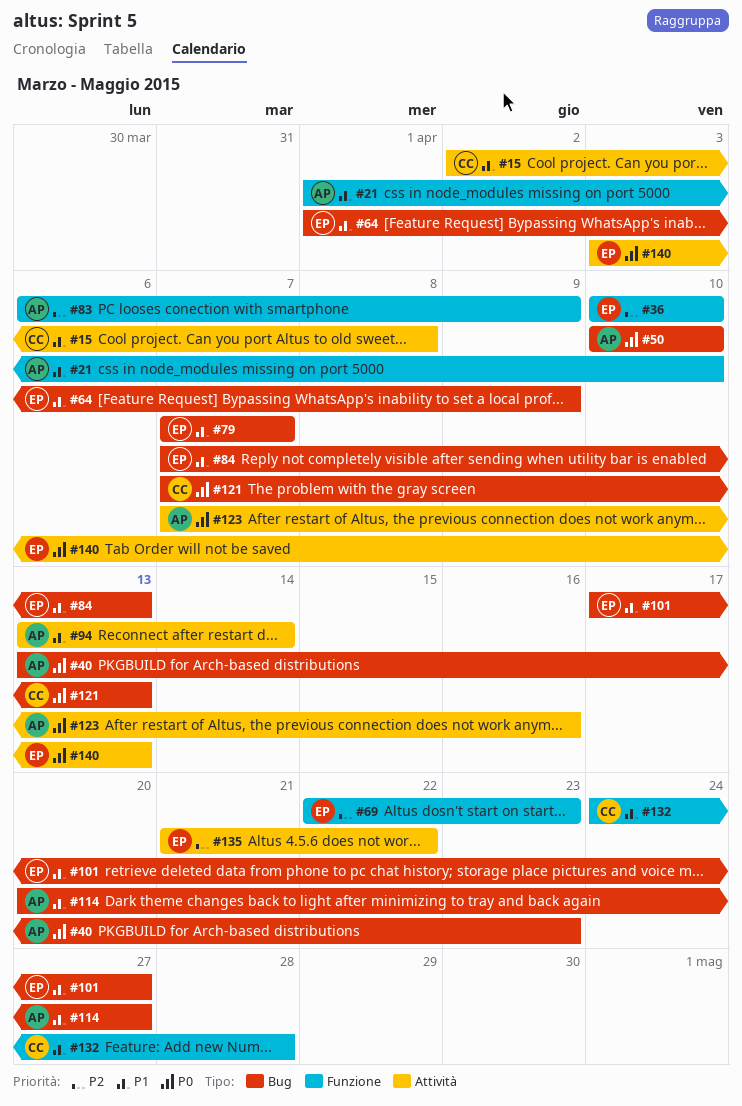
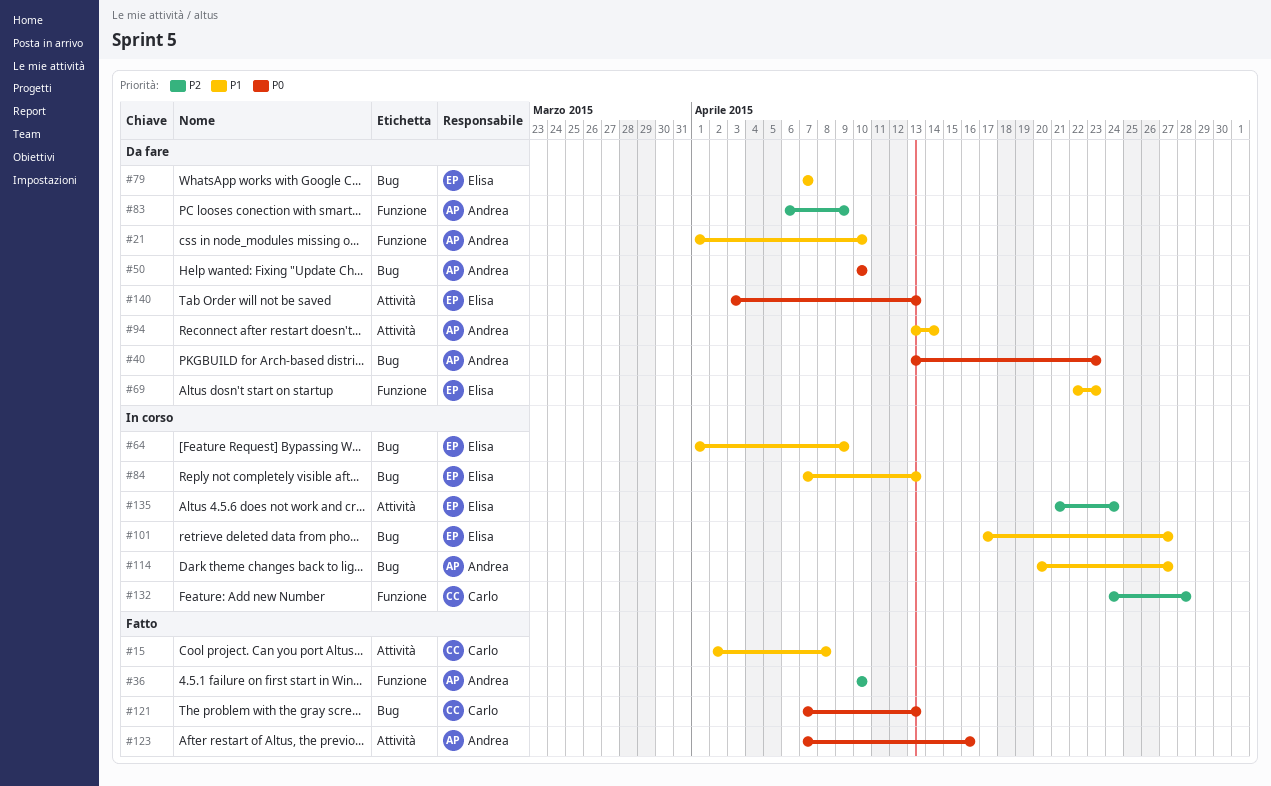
#36, owner: Elisa -> Andrea
#69, priority: P2 -> P1
#132, priority: P1 -> P2
#135, due: Apr 22 -> Apr 24

